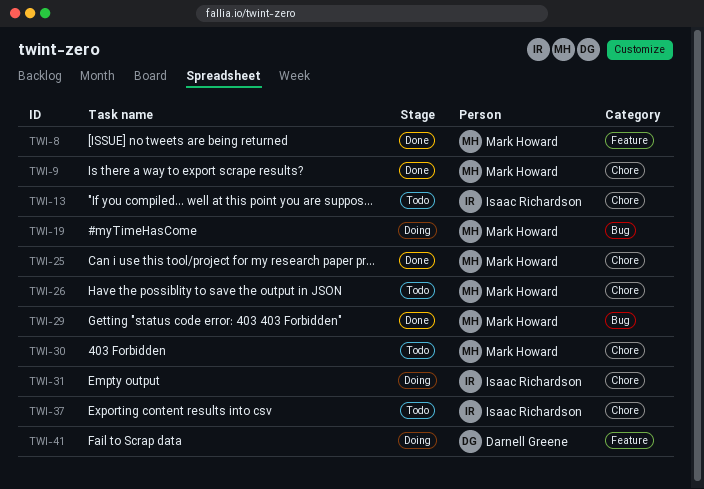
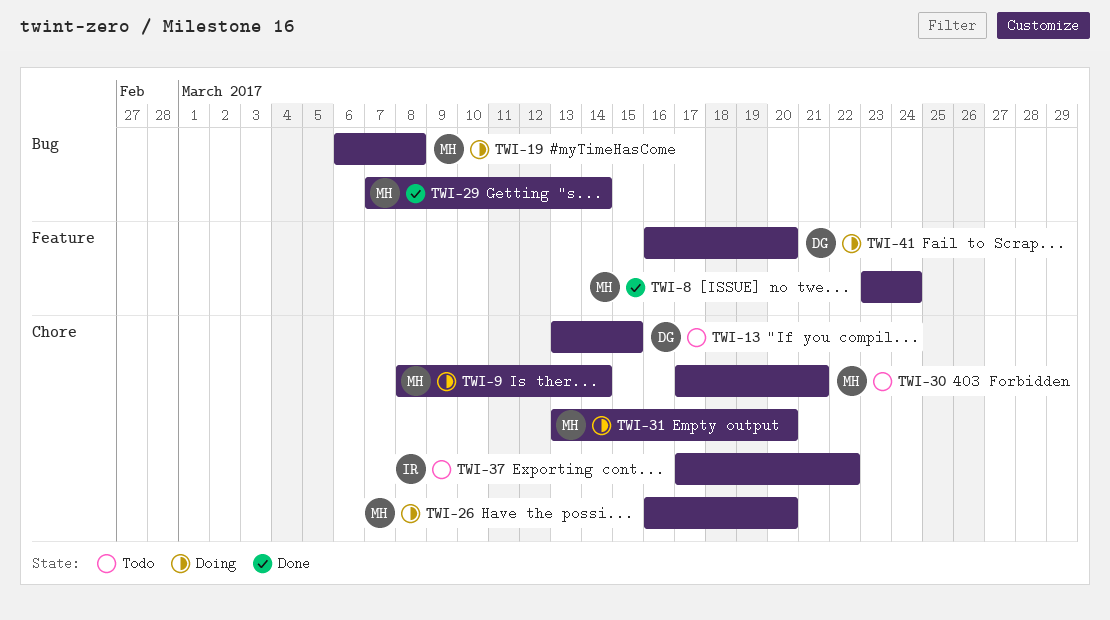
TWI-9, status: Done -> Doing
TWI-13, owner: Isaac Richardson -> Darnell Greene
TWI-25: present -> none
TWI-26, status: Todo -> Doing
TWI-31, owner: Isaac Richardson -> Mark Howard

